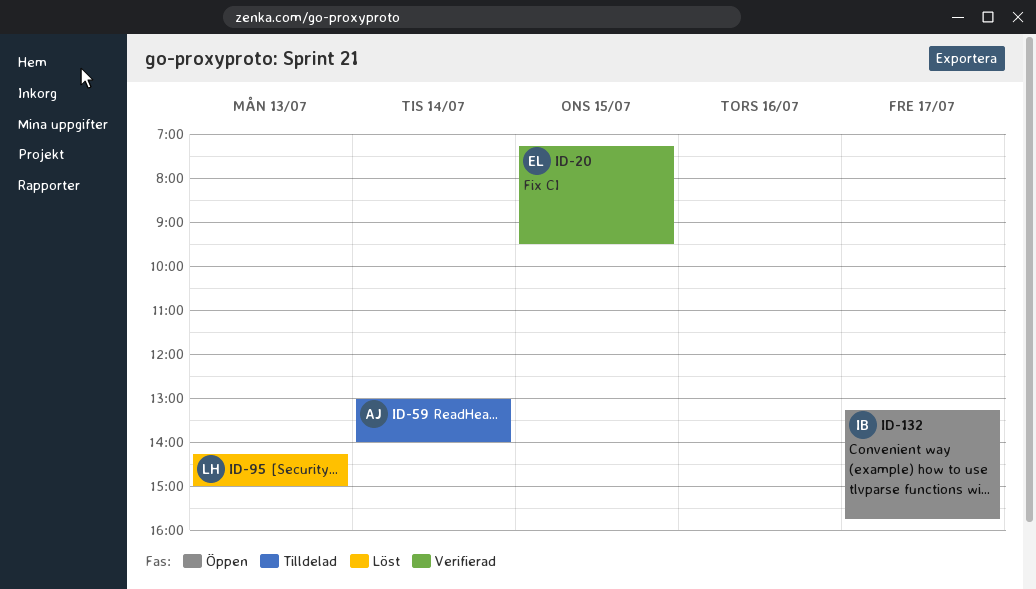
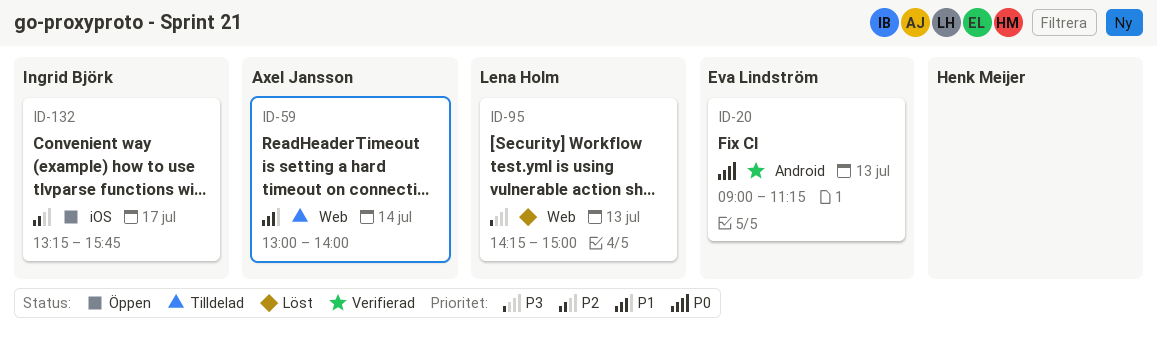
ID-20, day: Jul 15 -> Jul 13
ID-20, begins: 07:15 -> 09:00
ID-20, ends: 09:30 -> 11:15

